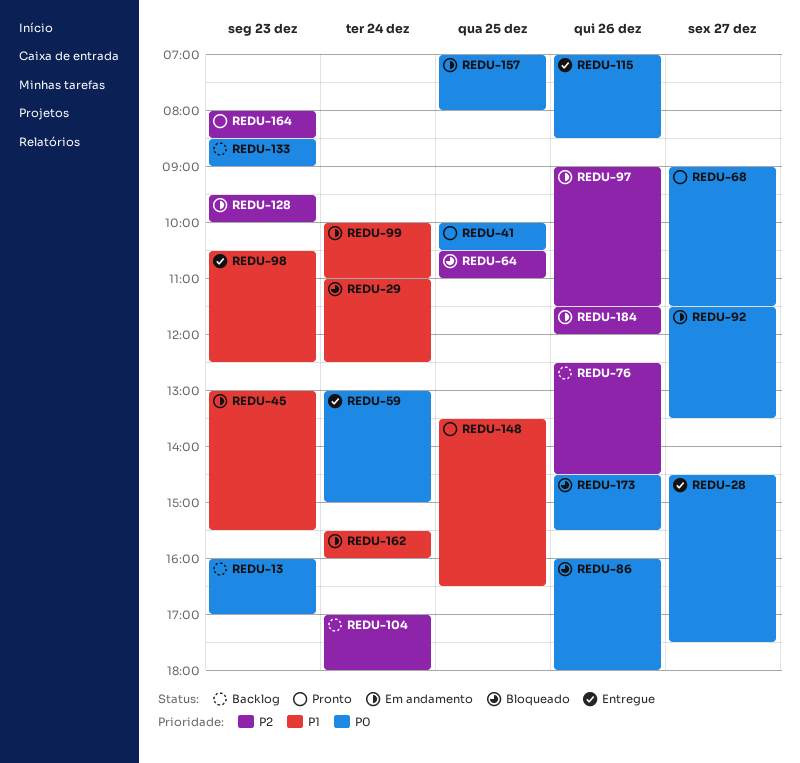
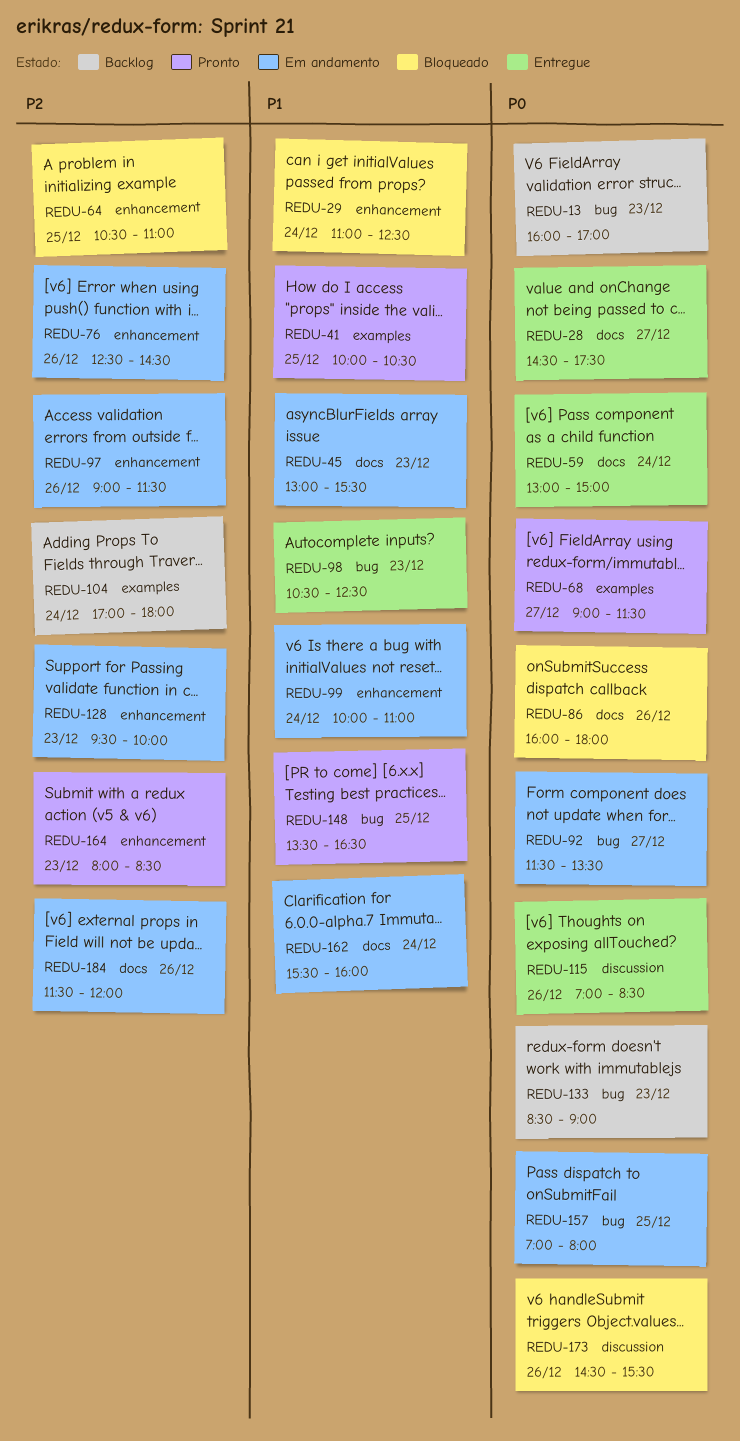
REDU-41, priority: P0 -> P1
REDU-76, status: Backlog -> Em andamento

